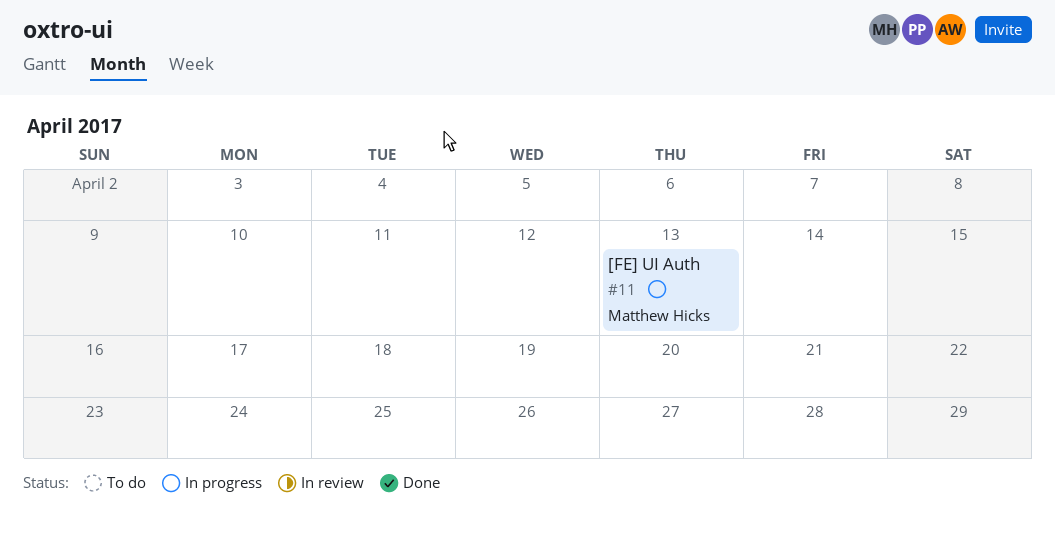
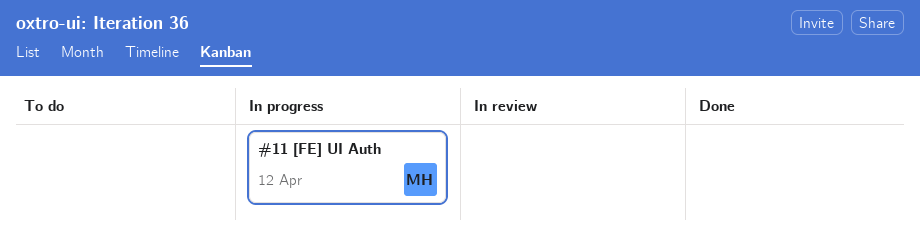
#11, due: Apr 13 -> Apr 12

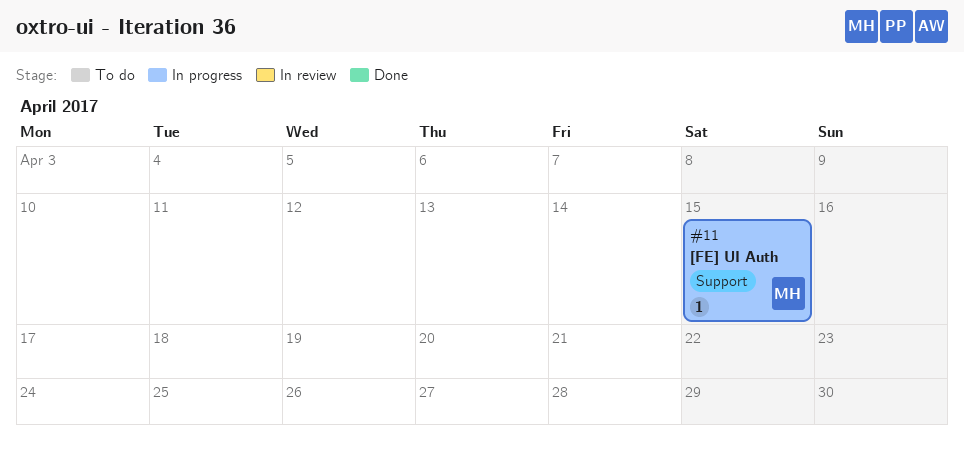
#11, due: Apr 12 -> Apr 15

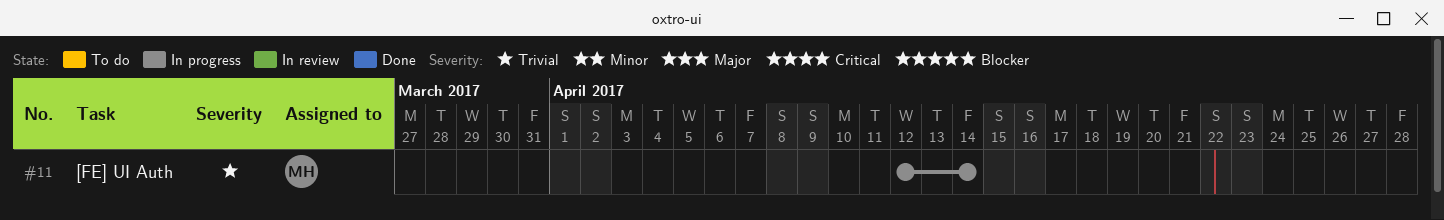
#11, due: Apr 15 -> Apr 14

